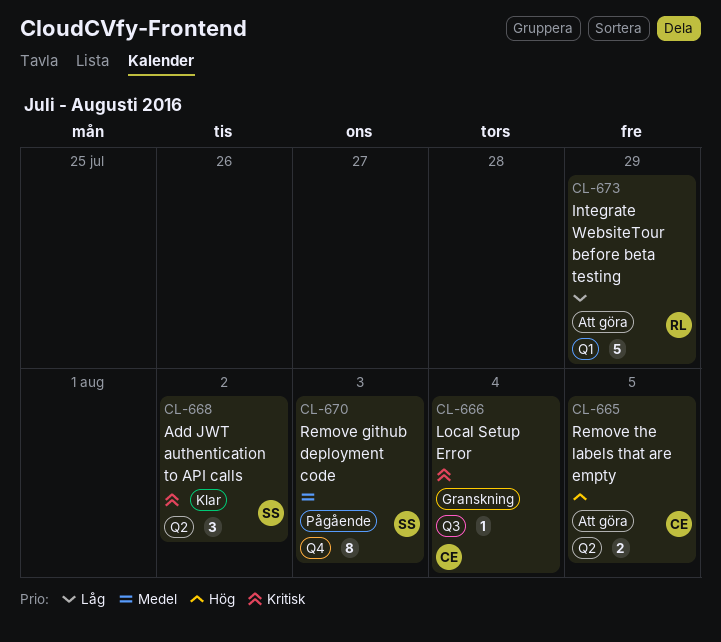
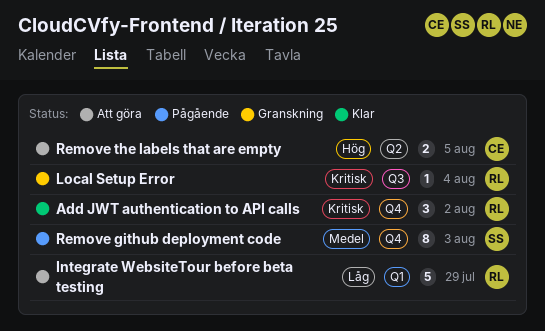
Add JWT authentication to API calls, owner: SS -> RL
Add JWT authentication to API calls, label: Q2 -> Q4
Local Setup Error, owner: CE -> RL

